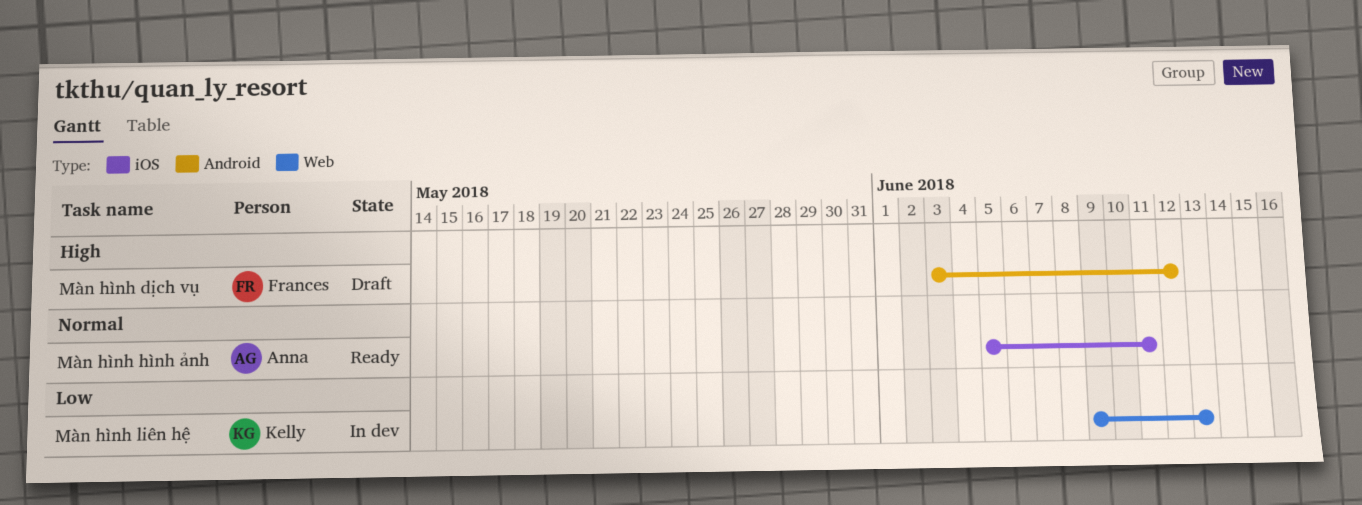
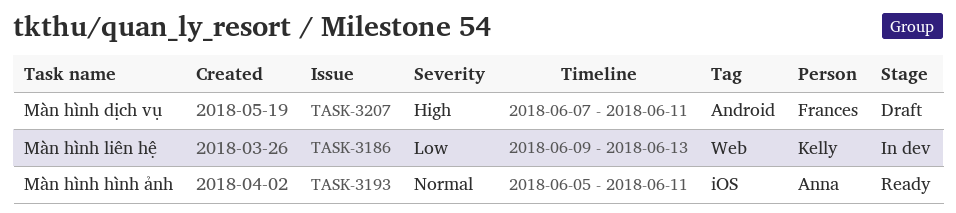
Màn hình dịch vụ, start: Jun 3 -> Jun 7
Màn hình dịch vụ, due: Jun 12 -> Jun 11

